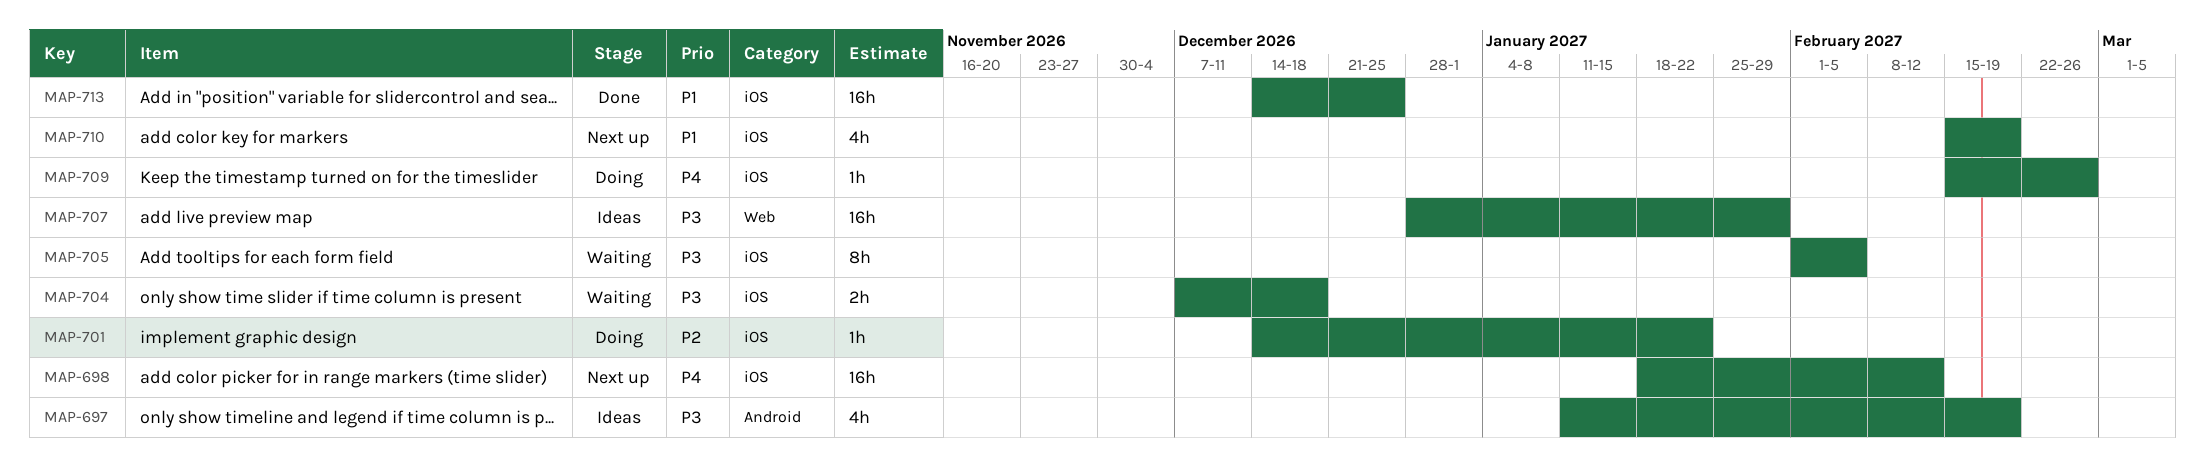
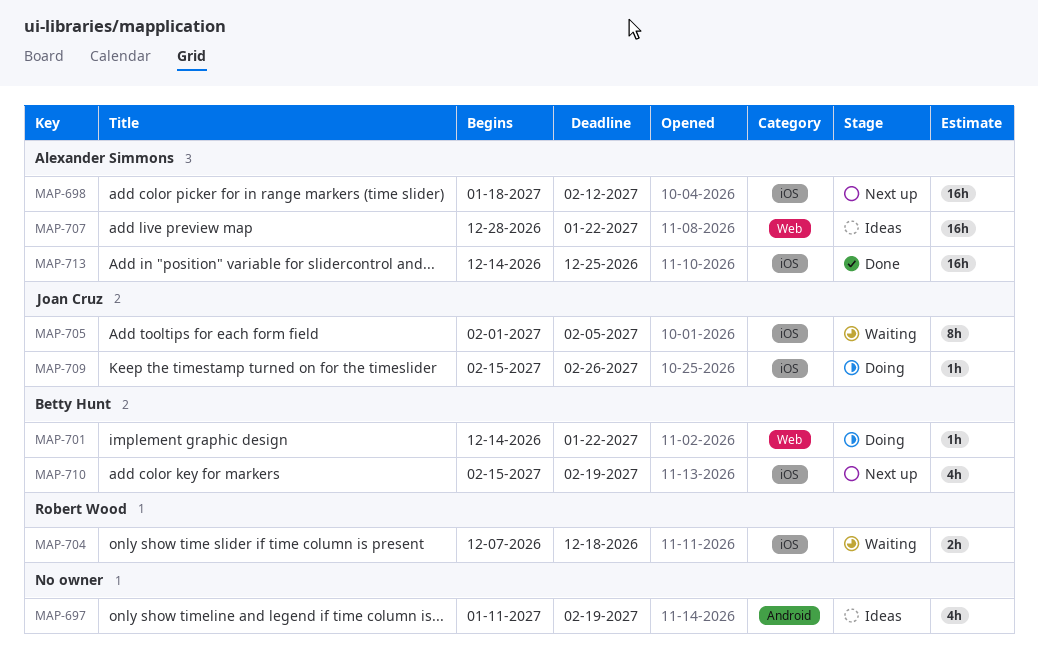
MAP-701, label: iOS -> Web
MAP-707, due: Jan 29 -> Jan 22

